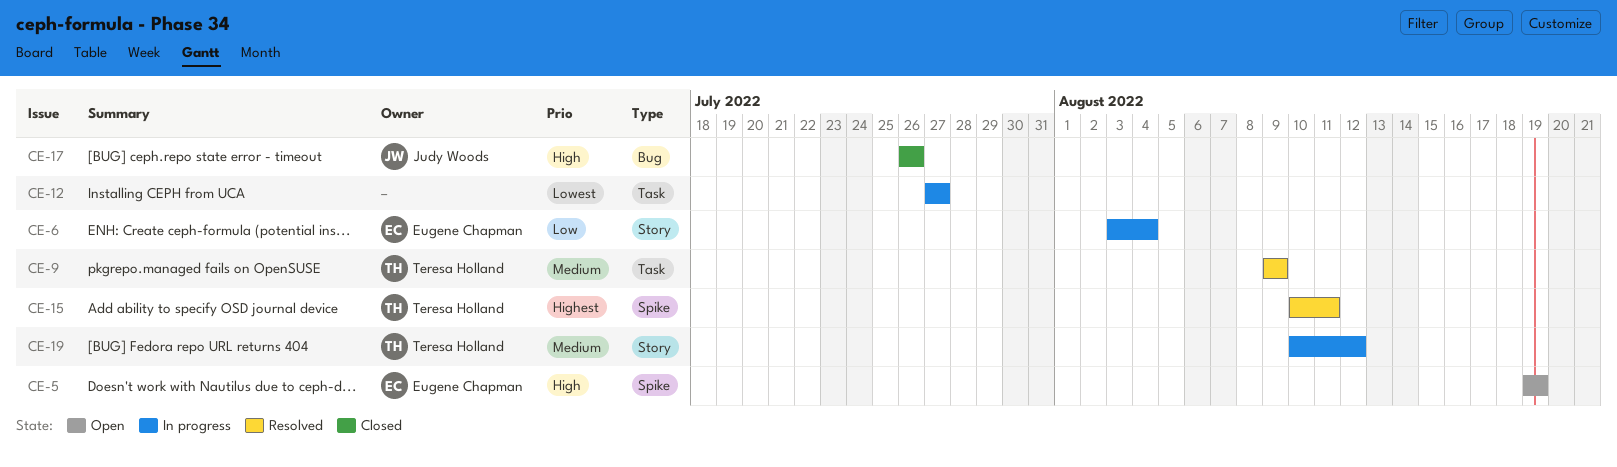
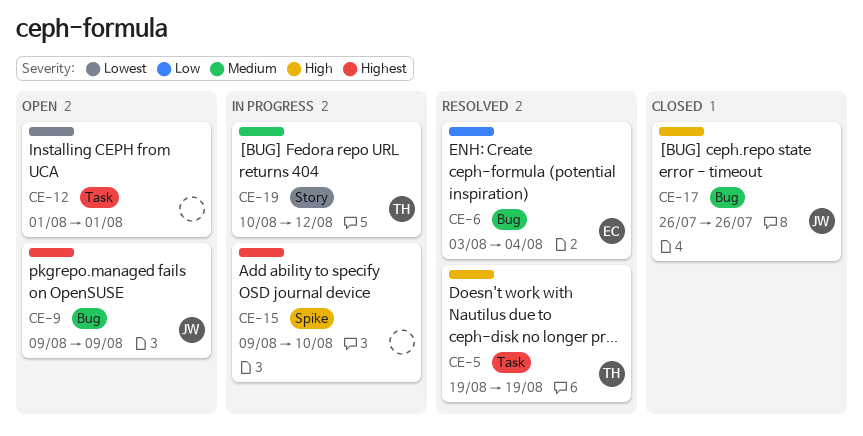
CE-5, status: Open -> Resolved
CE-5, owner: Eugene Chapman -> Teresa Holland
CE-5, label: Spike -> Task
CE-6, status: In progress -> Resolved
CE-6, label: Story -> Bug
CE-9, status: Resolved -> Open
CE-9, owner: Teresa Holland -> Judy Woods
CE-9, priority: Medium -> Highest
CE-9, label: Task -> Bug
CE-12, status: In progress -> Open
CE-12, start: Jul 27 -> Aug 1
CE-12, due: Jul 27 -> Aug 1
CE-15, status: Resolved -> In progress
CE-15, owner: Teresa Holland -> none
CE-15, start: Aug 10 -> Aug 9
CE-15, due: Aug 11 -> Aug 10

